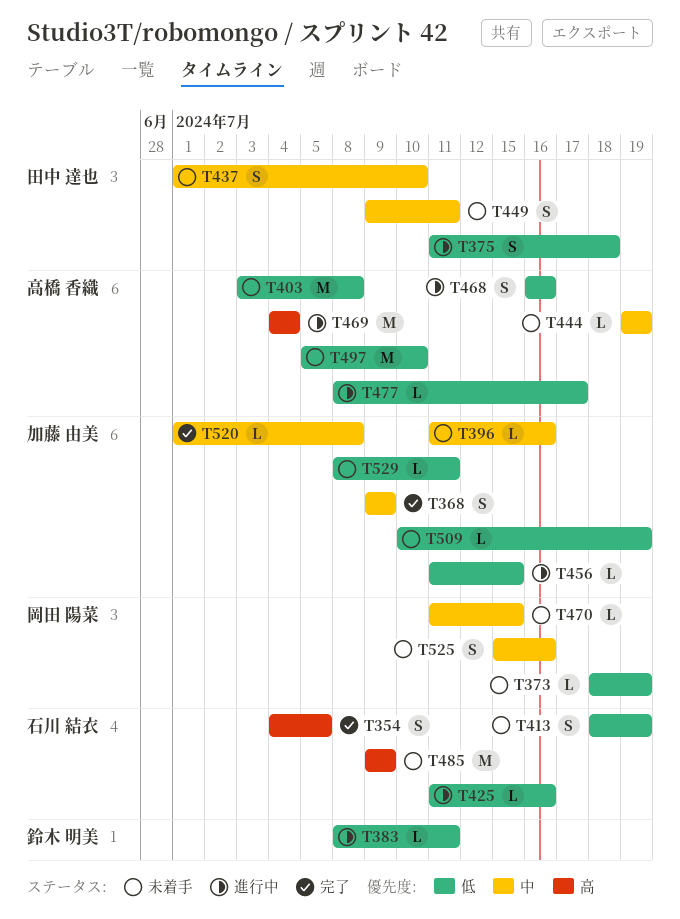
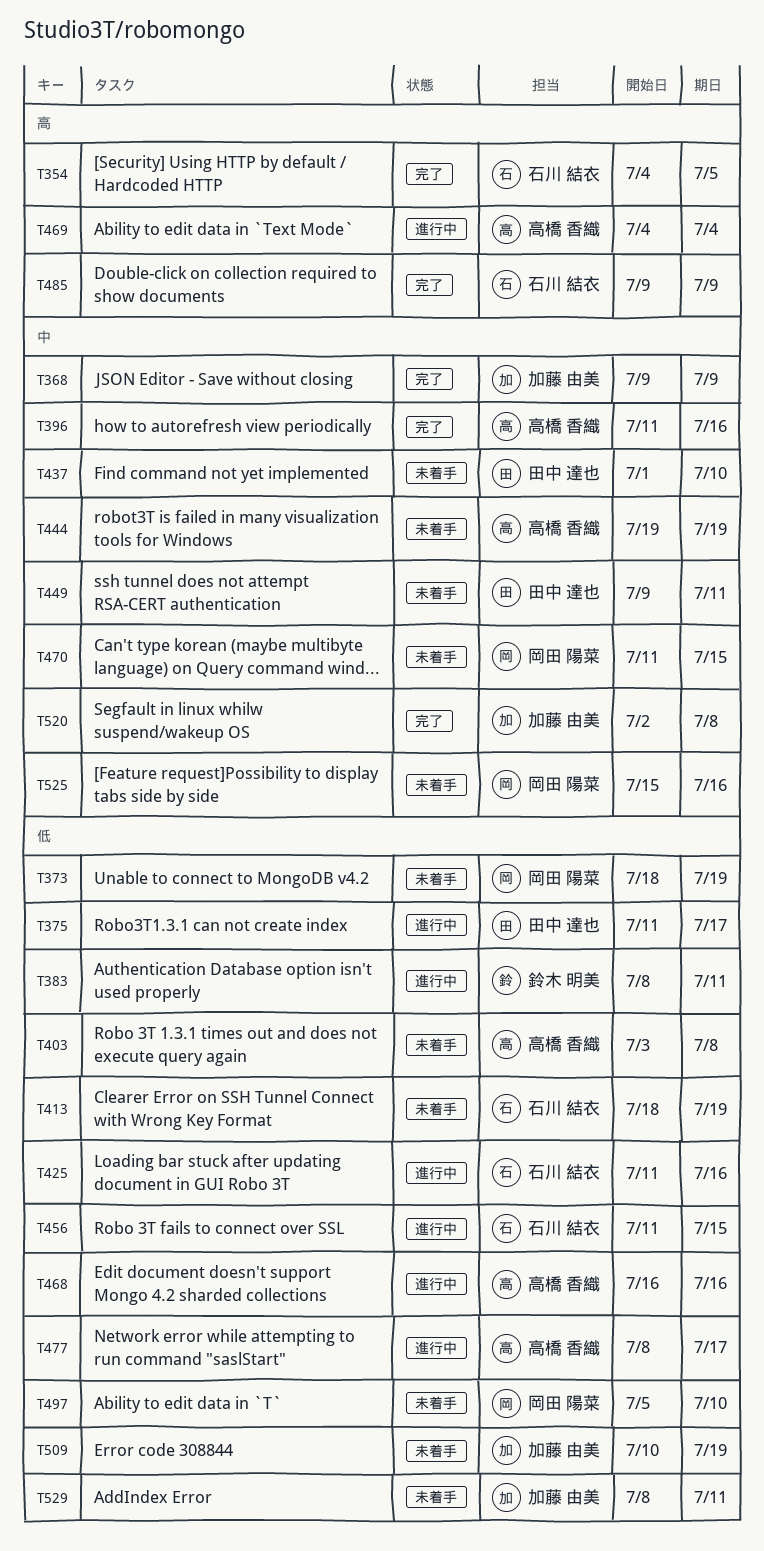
T375, due: Jul 18 -> Jul 17
T396, status: 未着手 -> 完了
T396, owner: 加藤 由美 -> 高橋 香織
T456, owner: 加藤 由美 -> 石川 結衣
T485, status: 未着手 -> 完了
T497, owner: 高橋 香織 -> 岡田 陽菜
T520, start: Jul 1 -> Jul 2

